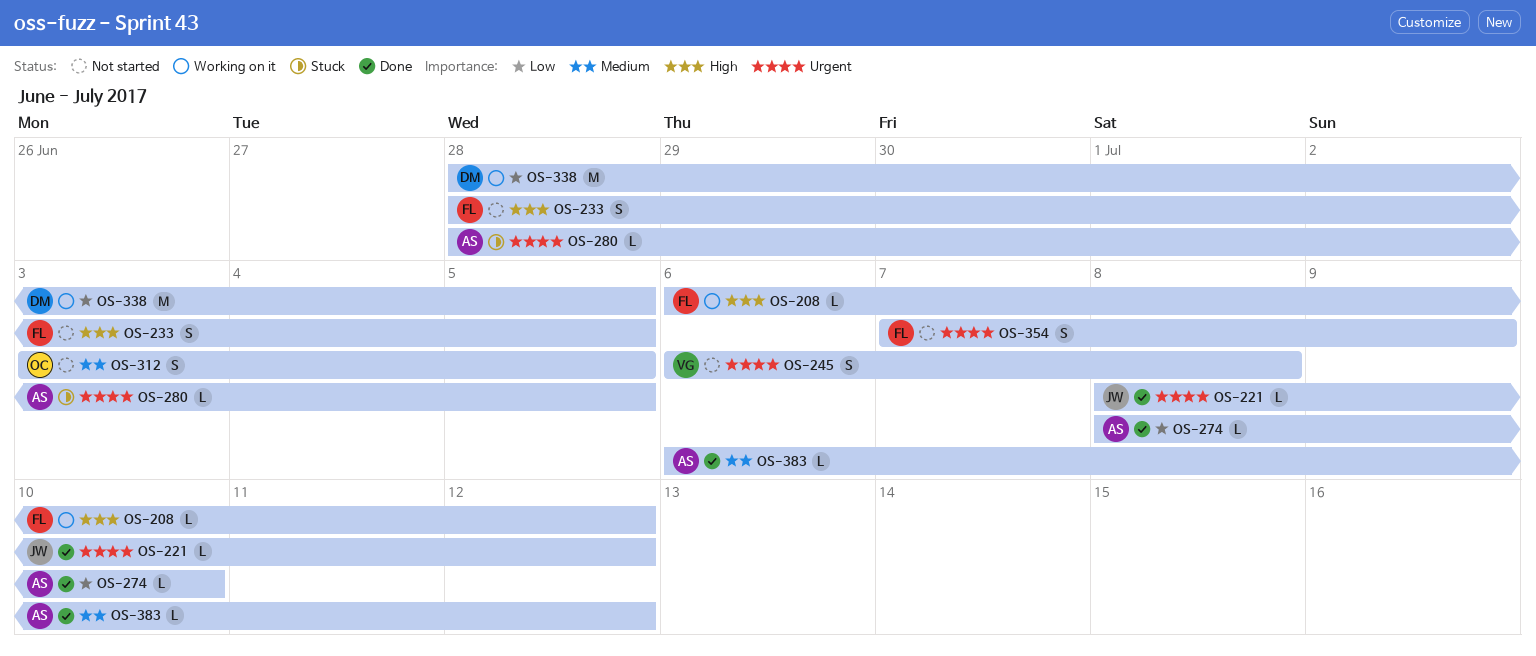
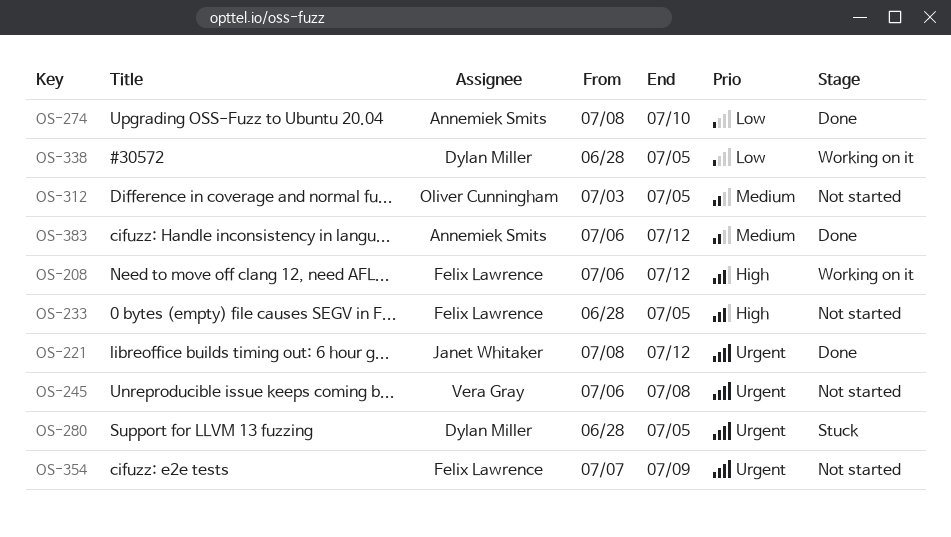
OS-280, owner: Annemiek Smits -> Dylan Miller

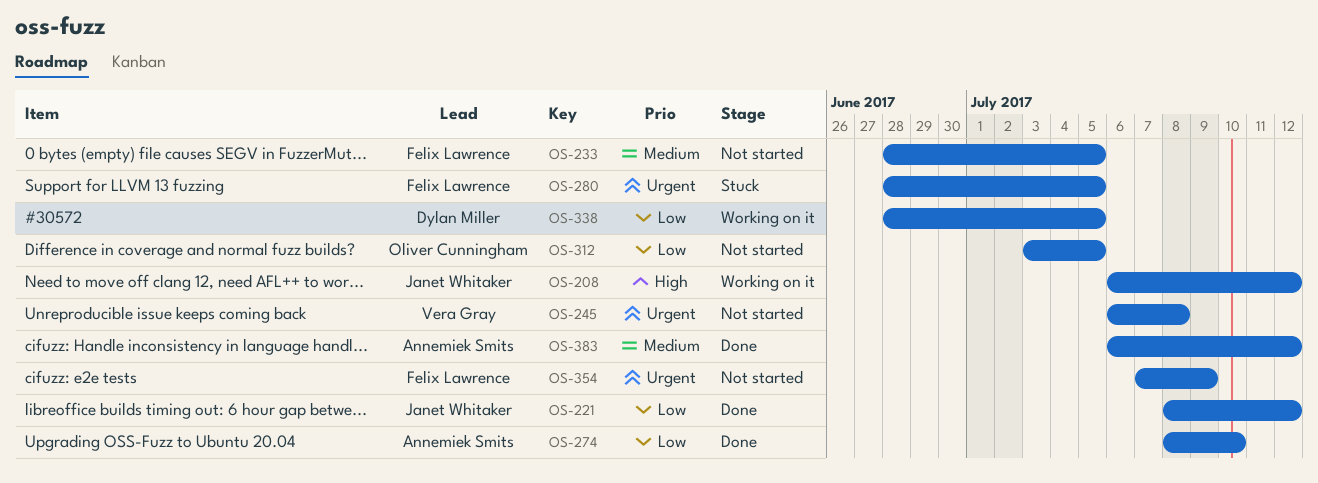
OS-208, owner: Felix Lawrence -> Janet Whitaker
OS-221, priority: Urgent -> Low
OS-233, priority: High -> Medium
OS-280, owner: Dylan Miller -> Felix Lawrence
OS-312, priority: Medium -> Low

